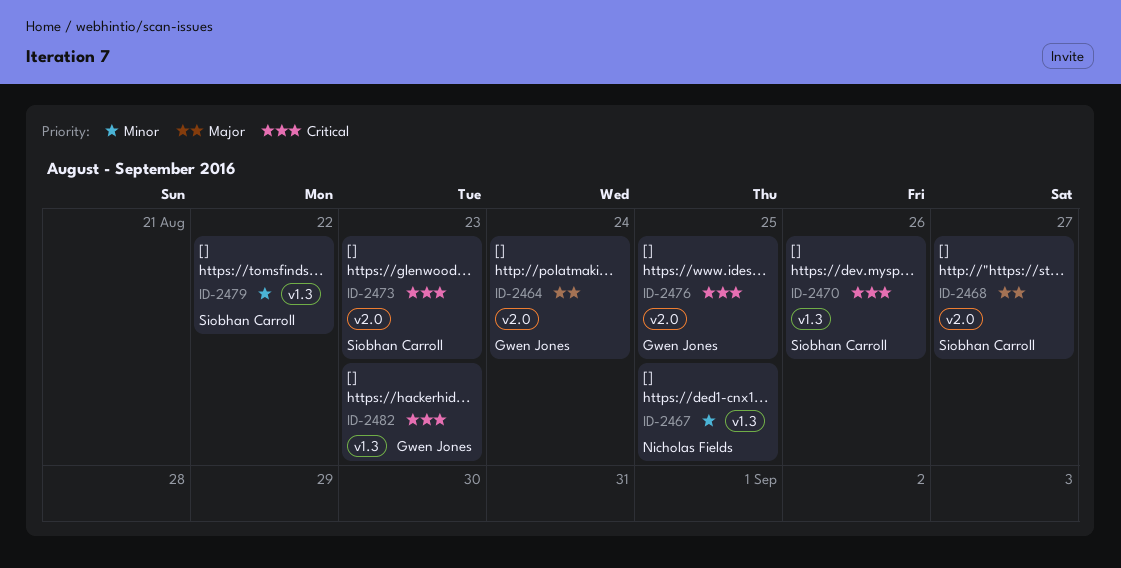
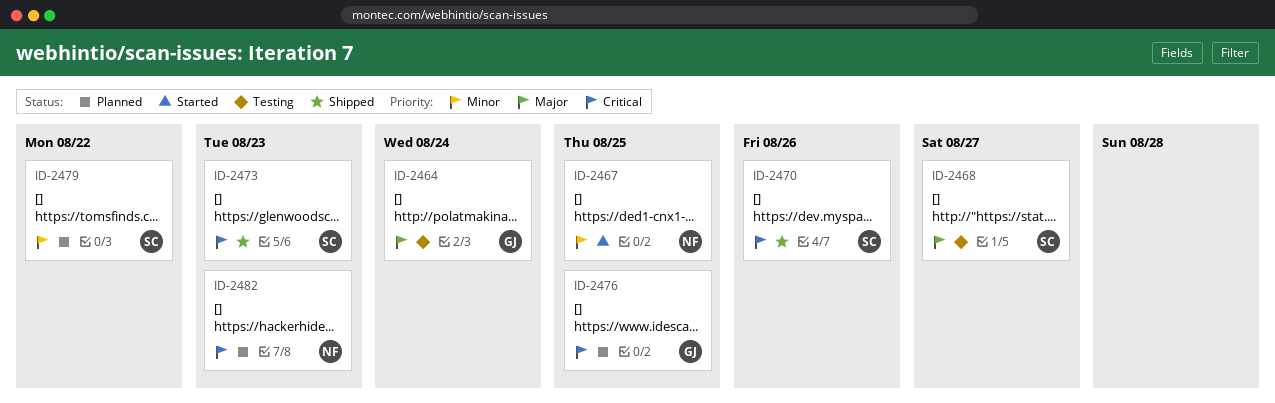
ID-2482, owner: Gwen Jones -> Nicholas Fields

